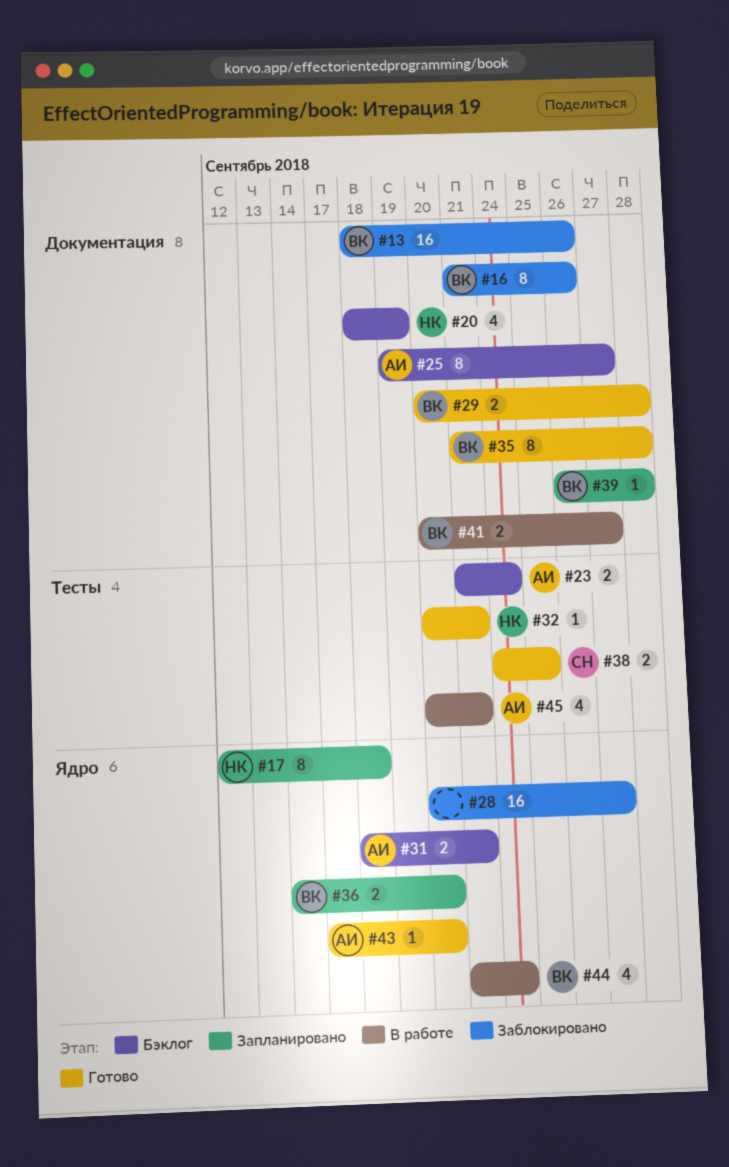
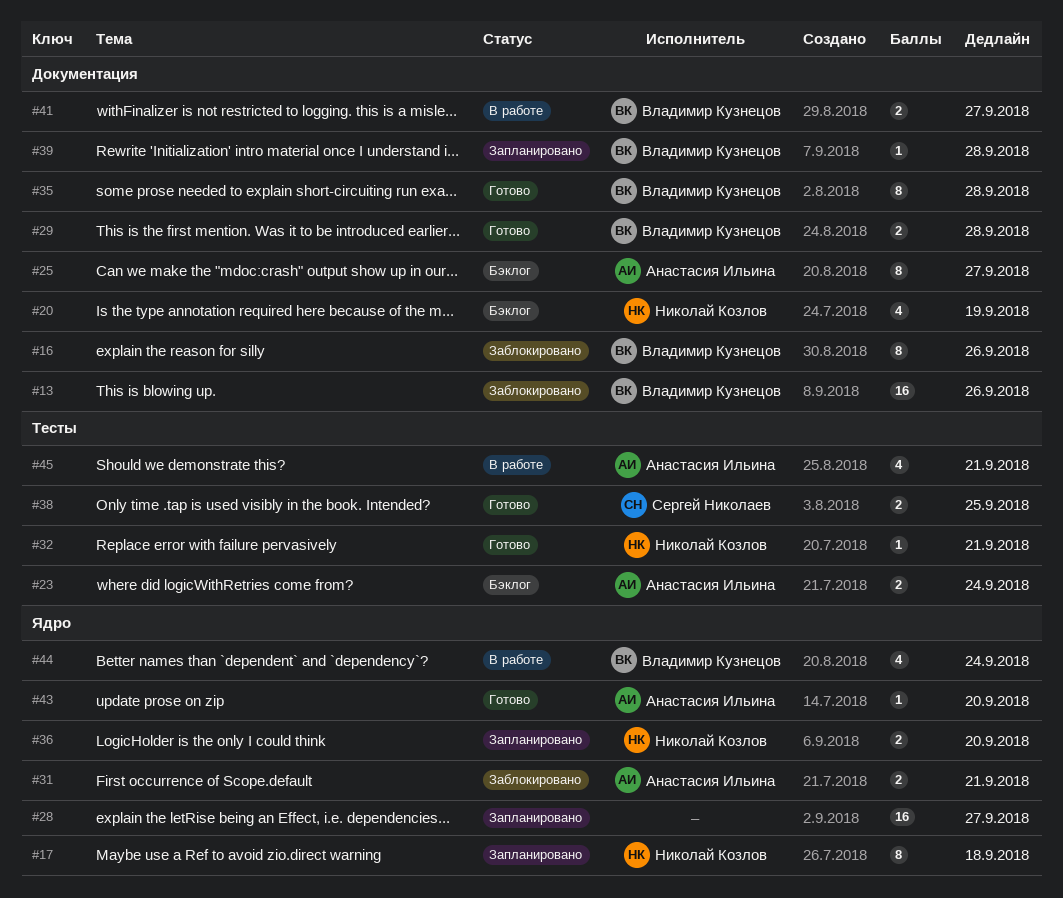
#28, status: Заблокировано -> Запланировано
#31, status: Бэклог -> Заблокировано
#36, owner: Владимир Кузнецов -> Николай Козлов

